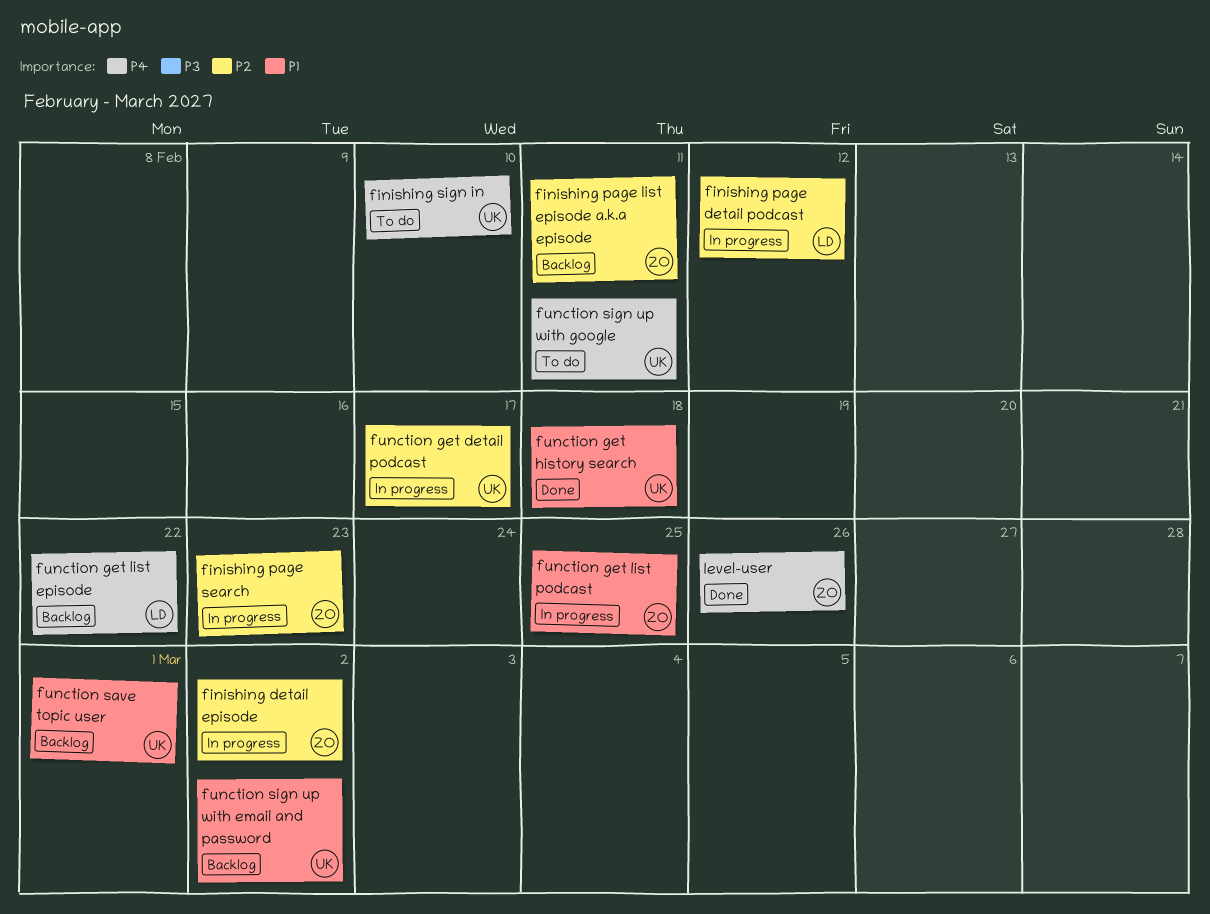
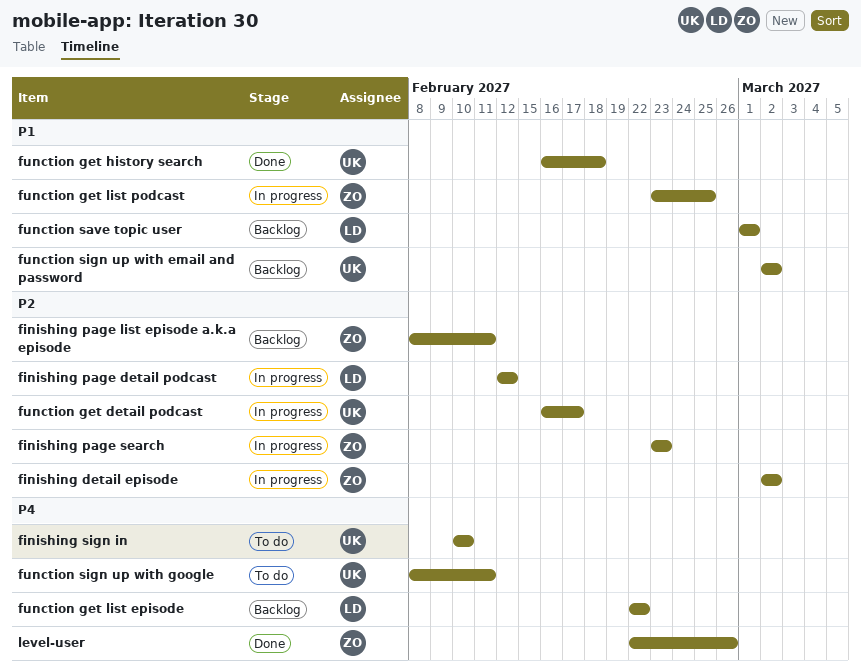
function save topic user, owner: UK -> LD

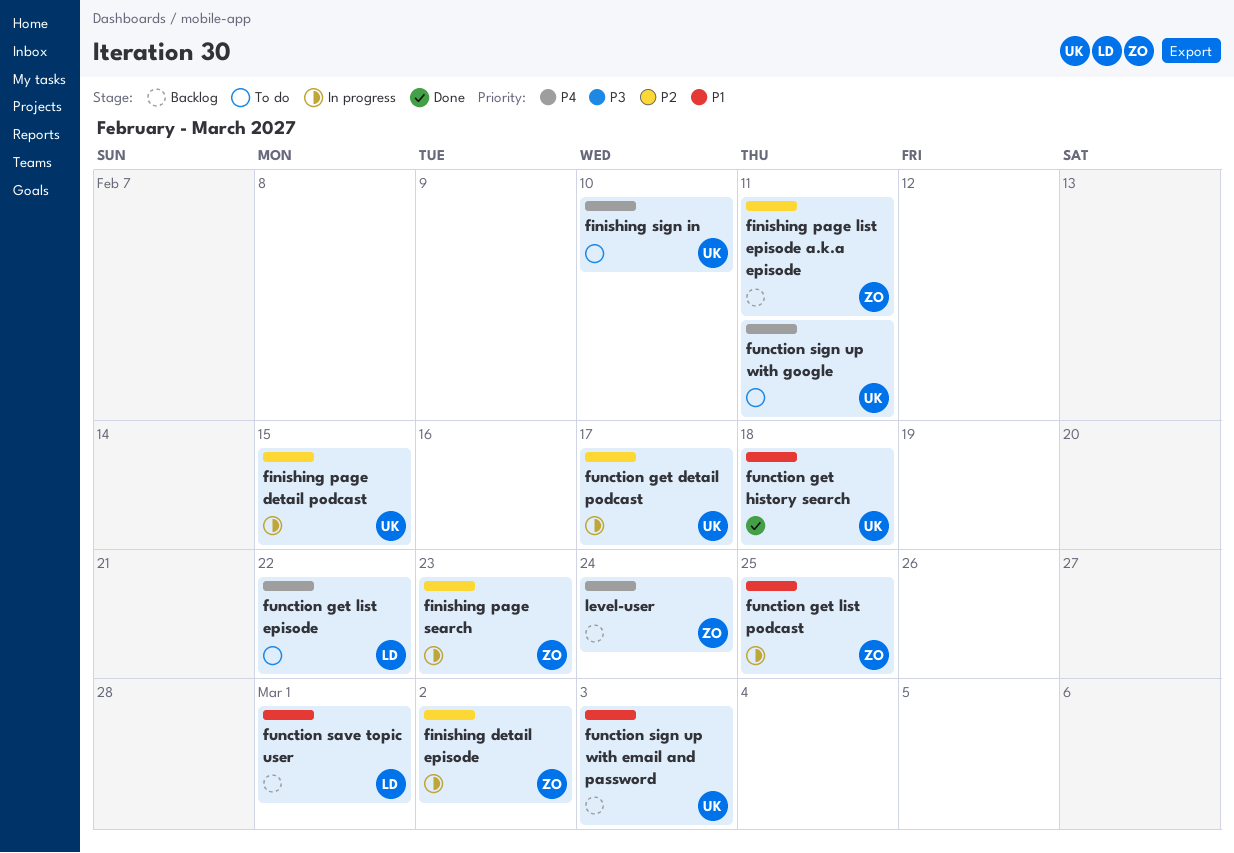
finishing page detail podcast, owner: LD -> UK
finishing page detail podcast, due: Feb 12 -> Feb 15
function get list episode, status: Backlog -> To do
function sign up with email and password, due: Mar 2 -> Mar 3
level-user, status: Done -> Backlog
level-user, due: Feb 26 -> Feb 24

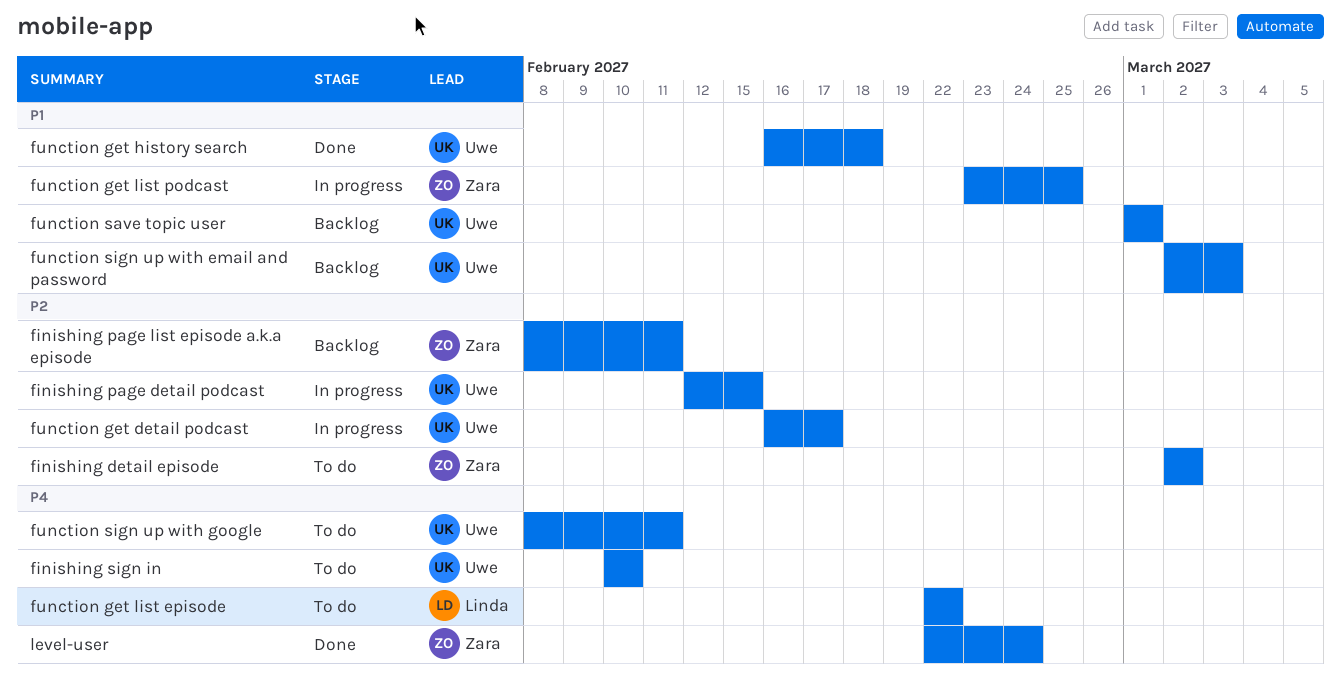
finishing detail episode, status: In progress -> To do
finishing page search: present -> none
function save topic user, owner: Linda -> Uwe
level-user, status: Backlog -> Done

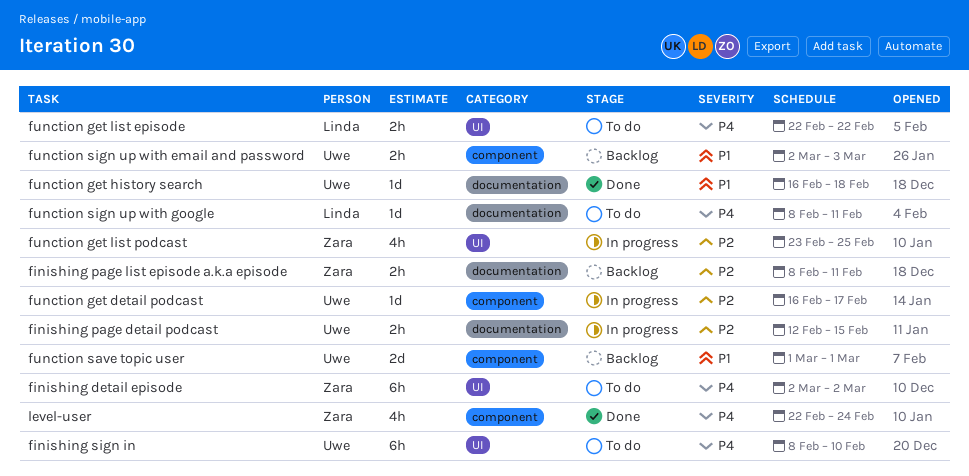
finishing detail episode, priority: P2 -> P4
finishing sign in, start: Feb 10 -> Feb 8
function get list podcast, priority: P1 -> P2
function sign up with google, owner: Uwe -> Linda

